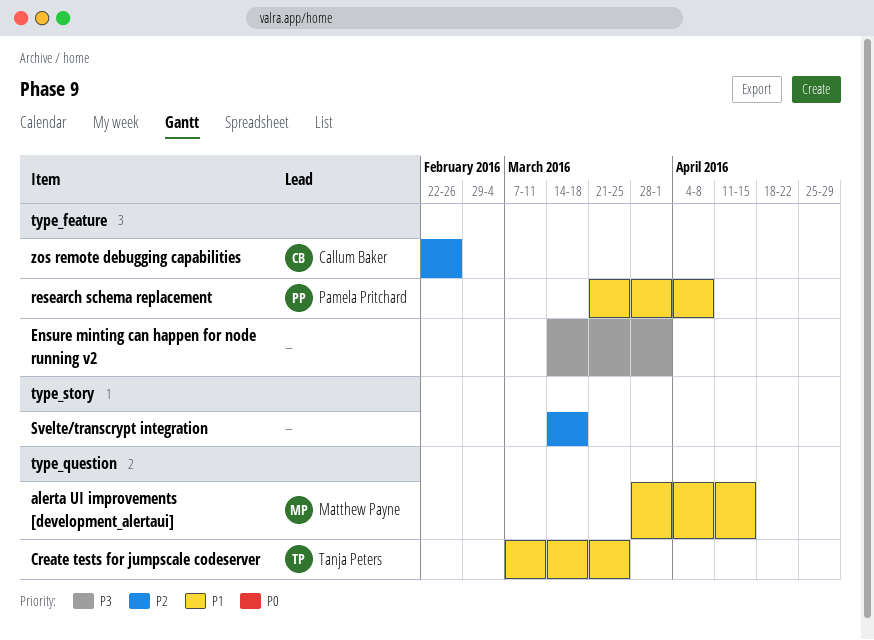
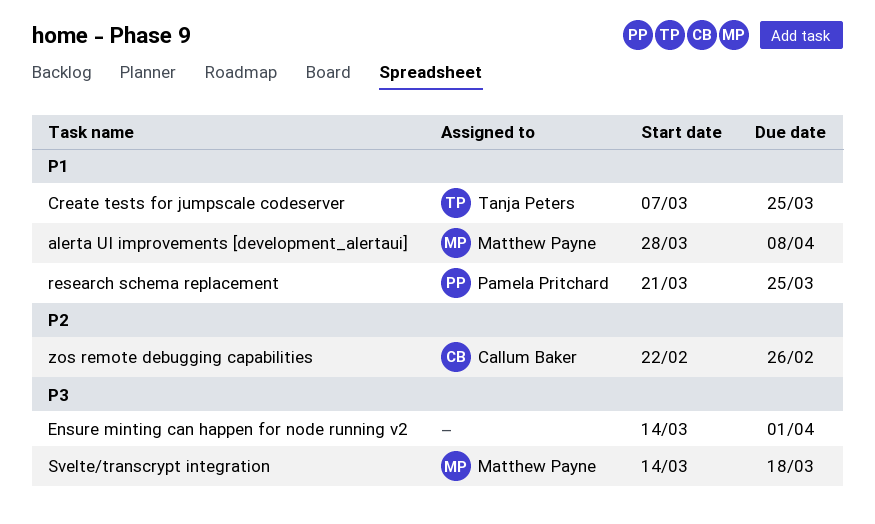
alerta UI improvements [development_alertaui], due: Apr 15 -> Apr 8
research schema replacement, due: Apr 8 -> Mar 25
Svelte/transcrypt integration, owner: none -> Matthew Payne
Svelte/transcrypt integration, priority: P2 -> P3

